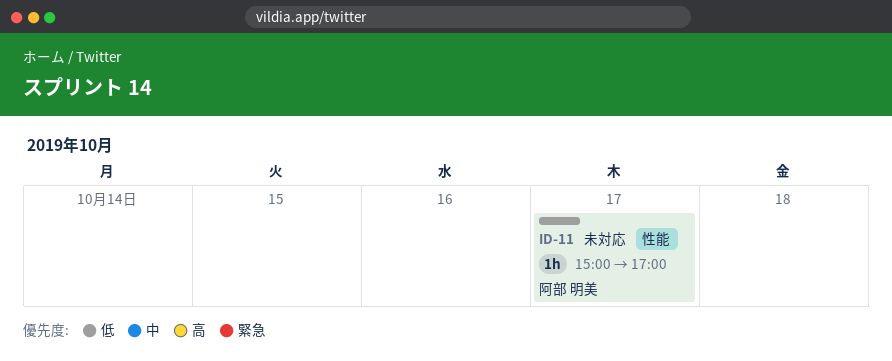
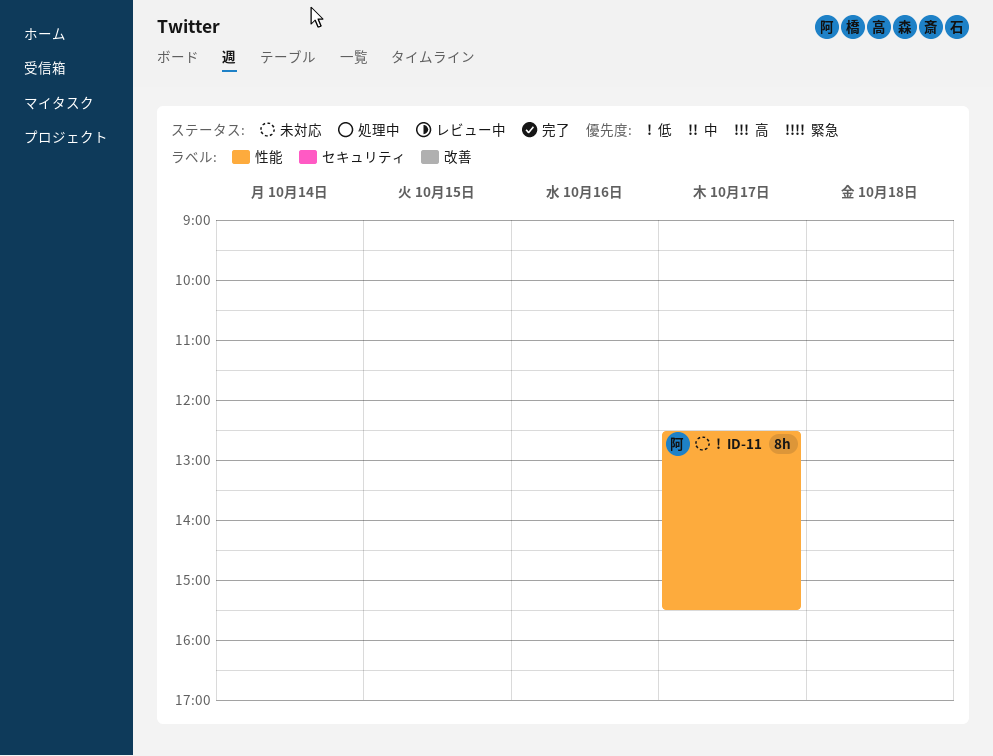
ID-11, estimate: 1h -> 8h
ID-11, begins: 15:00 -> 12:30
ID-11, ends: 17:00 -> 15:30

